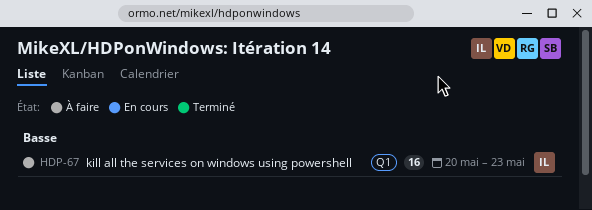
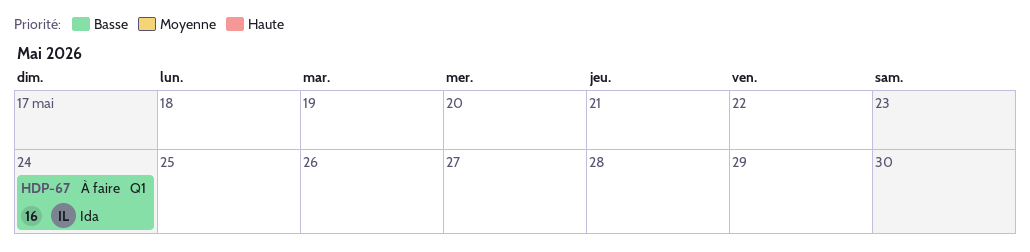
HDP-67, due: May 23 -> May 24

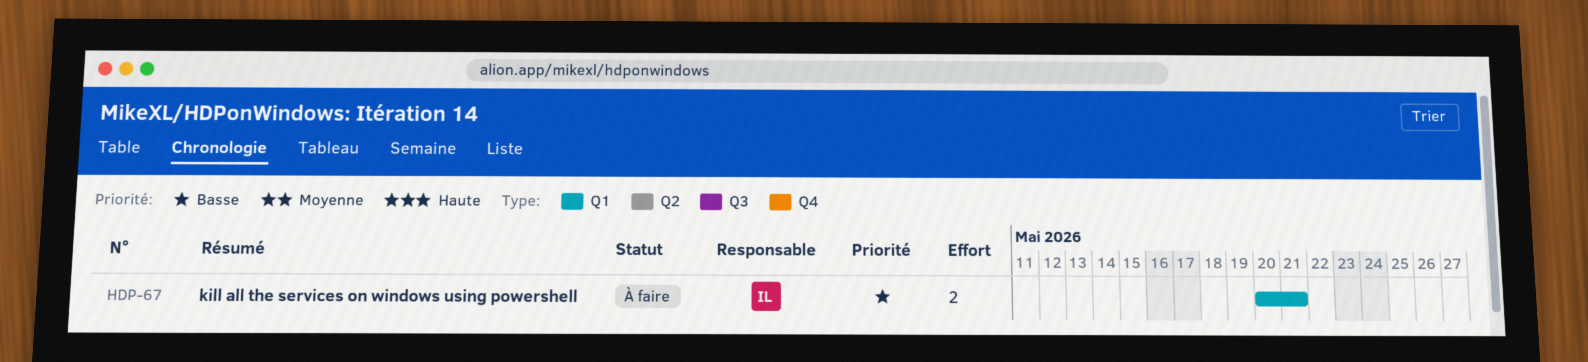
HDP-67, estimate: 16 -> 2
HDP-67, due: May 24 -> May 21

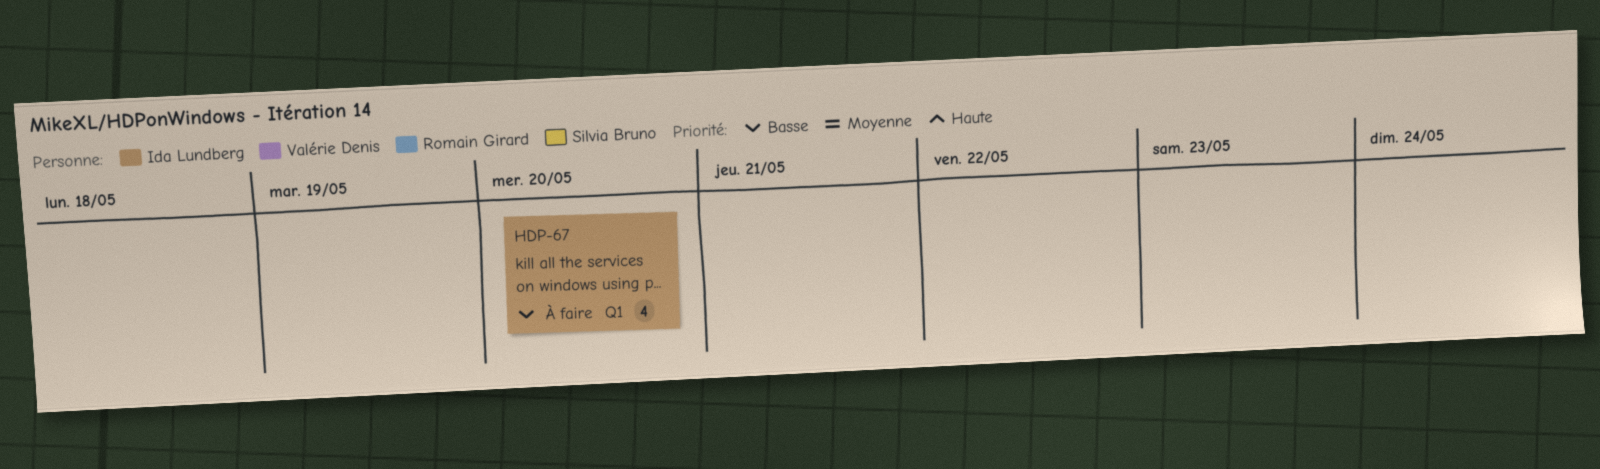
HDP-67, estimate: 2 -> 4
HDP-67, due: May 21 -> May 20

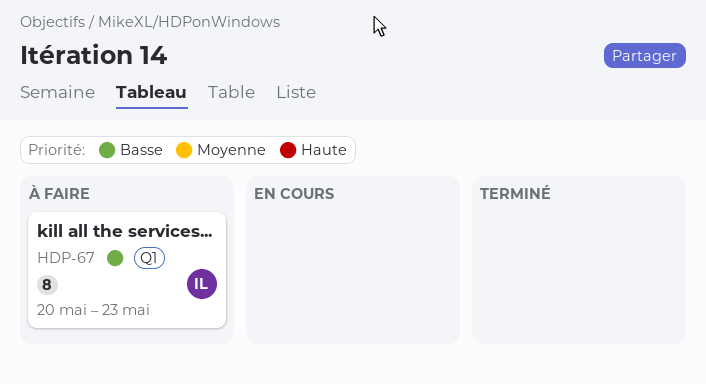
HDP-67, estimate: 4 -> 8
HDP-67, due: May 20 -> May 23

